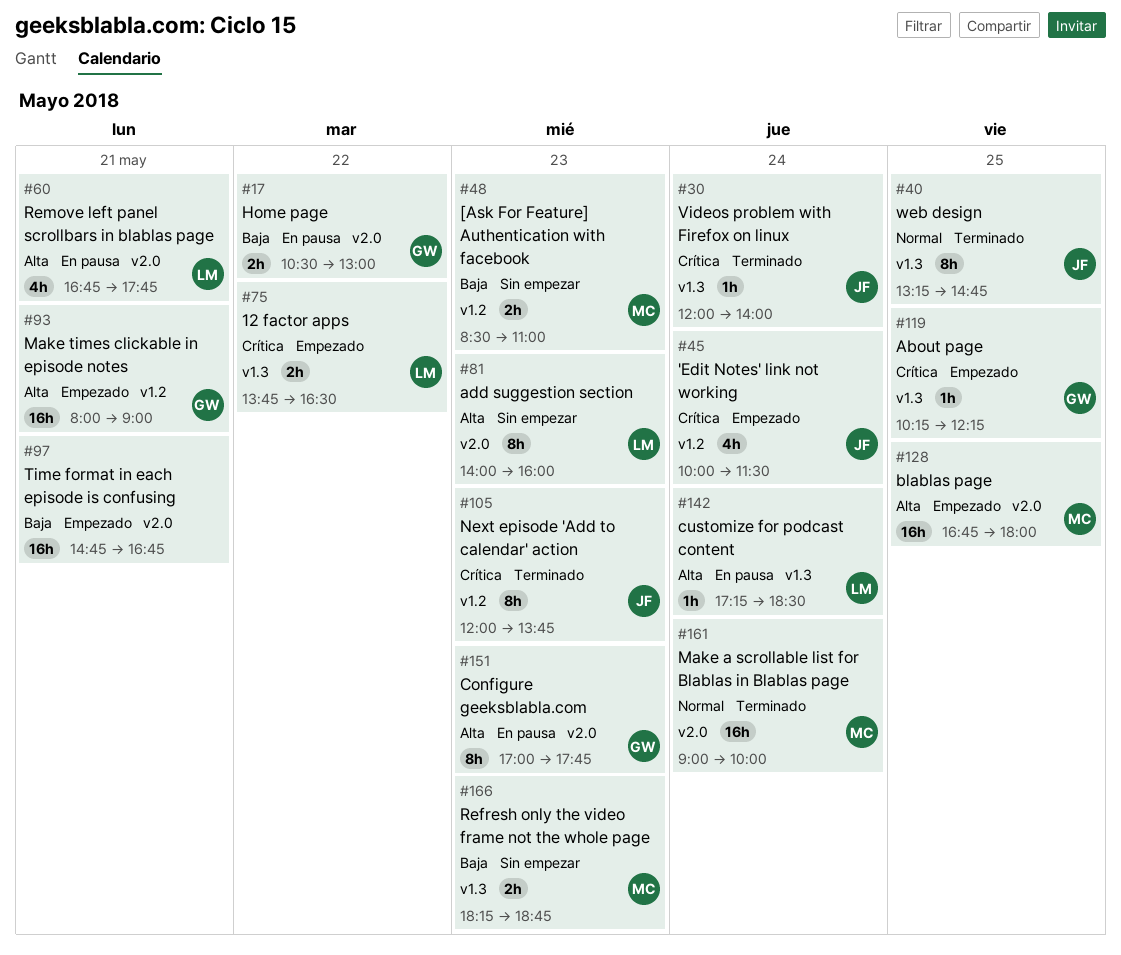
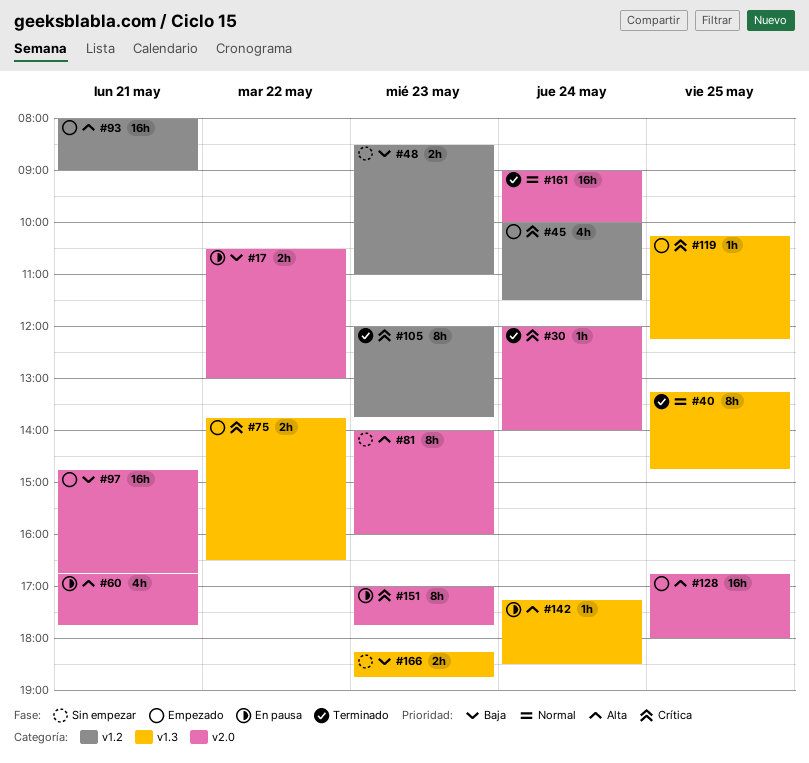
#30, label: v1.3 -> v2.0
#151, priority: Alta -> Crítica

